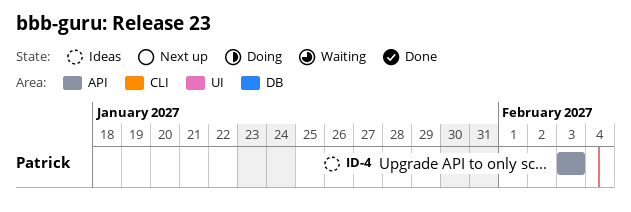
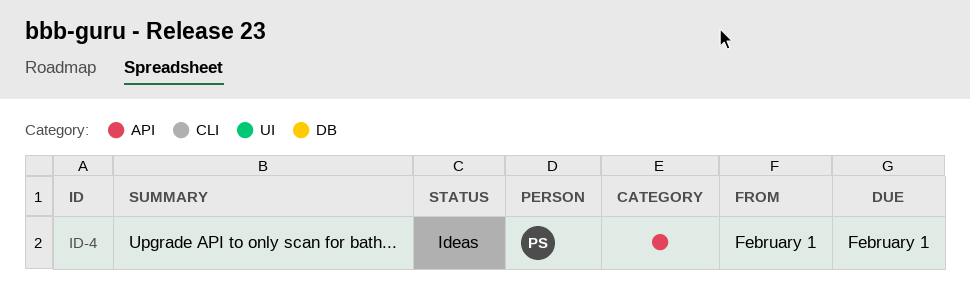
ID-4, start: Feb 3 -> Feb 1
ID-4, due: Feb 3 -> Feb 1

